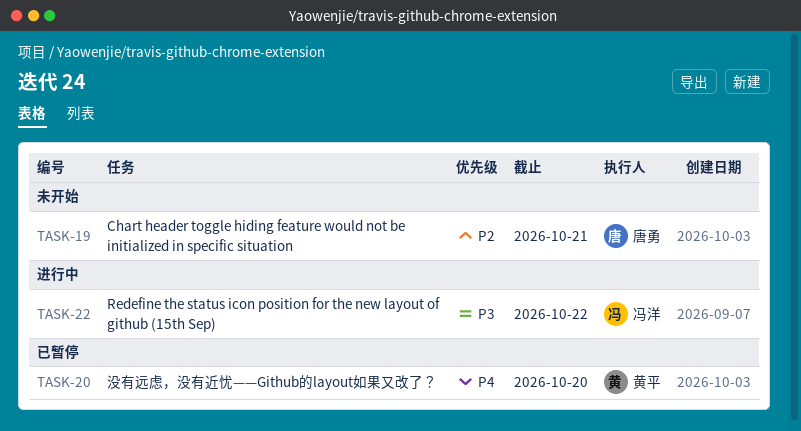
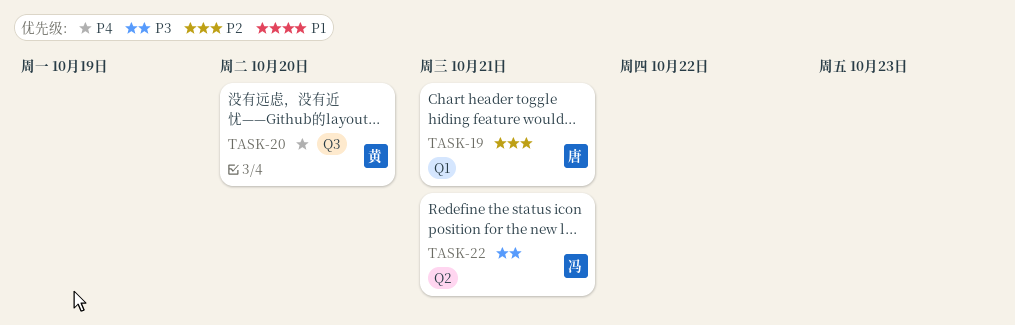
TASK-22, due: Oct 22 -> Oct 21

